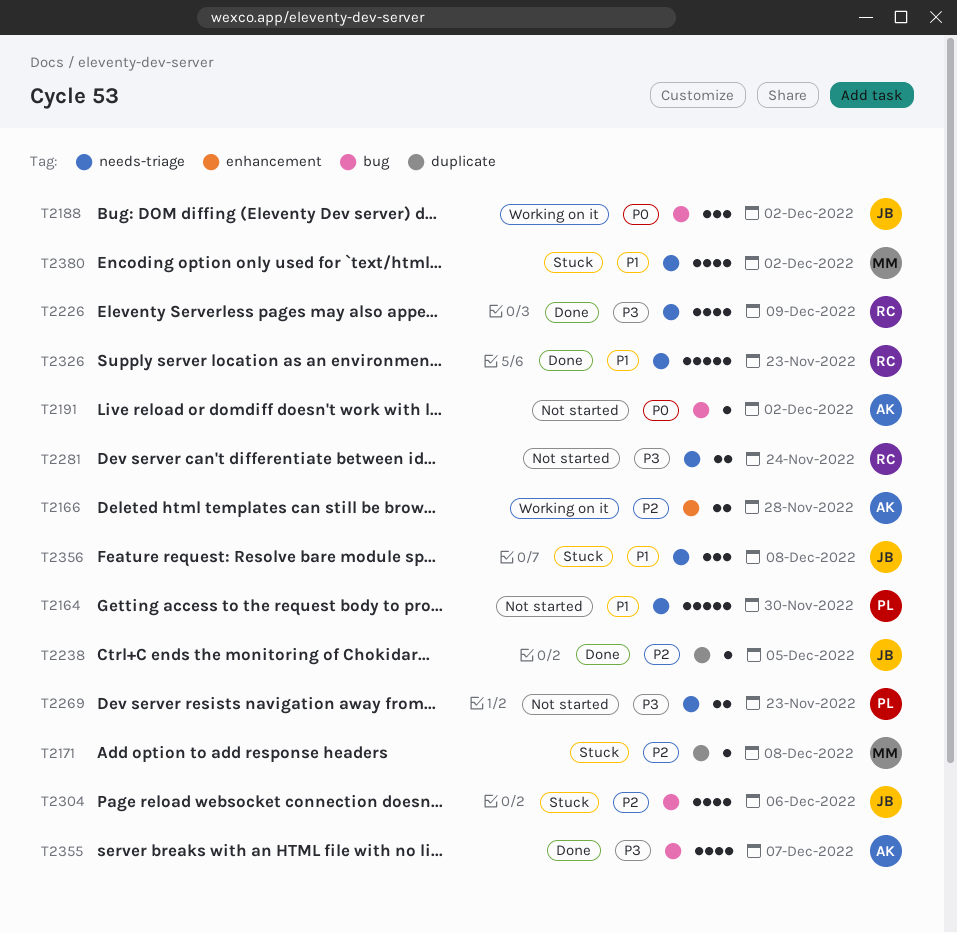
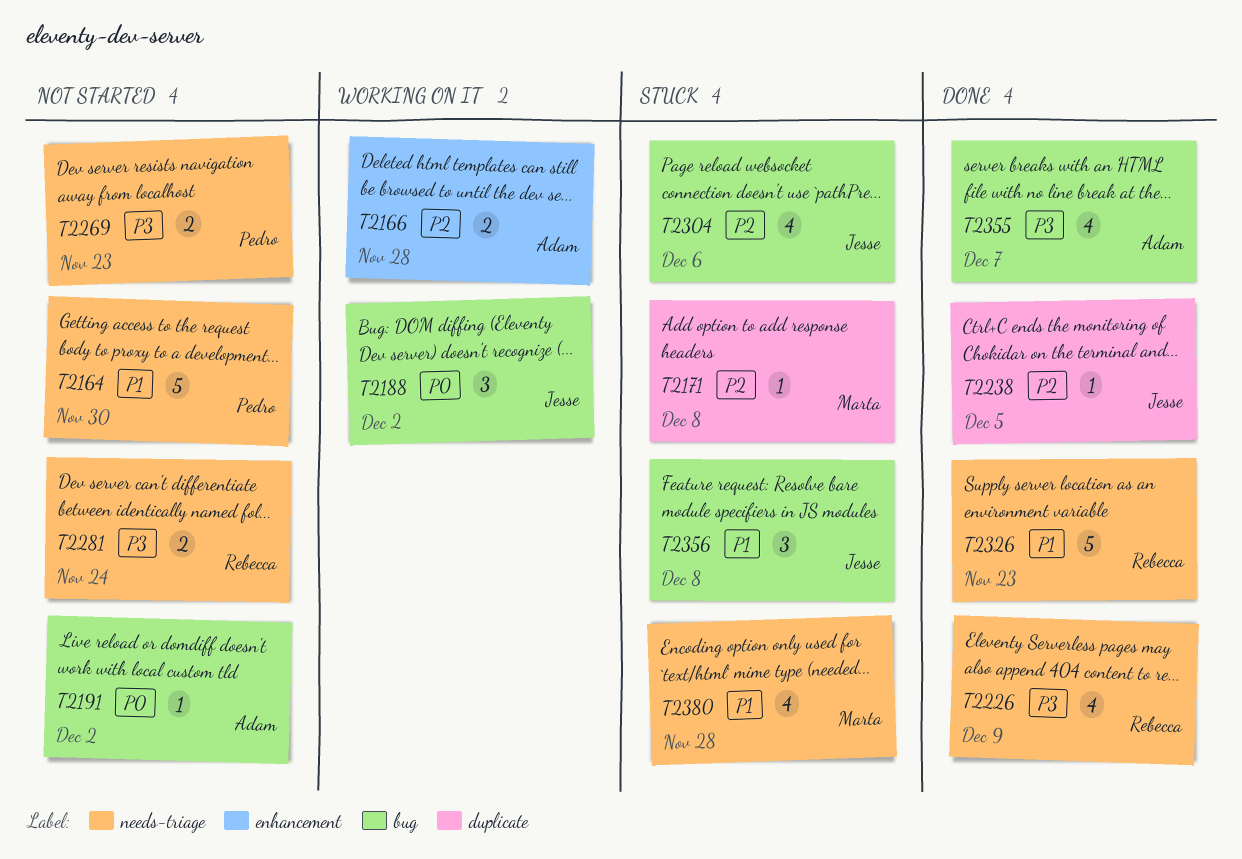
T2356, label: needs-triage -> bug
T2380, due: Dec 2 -> Nov 28

